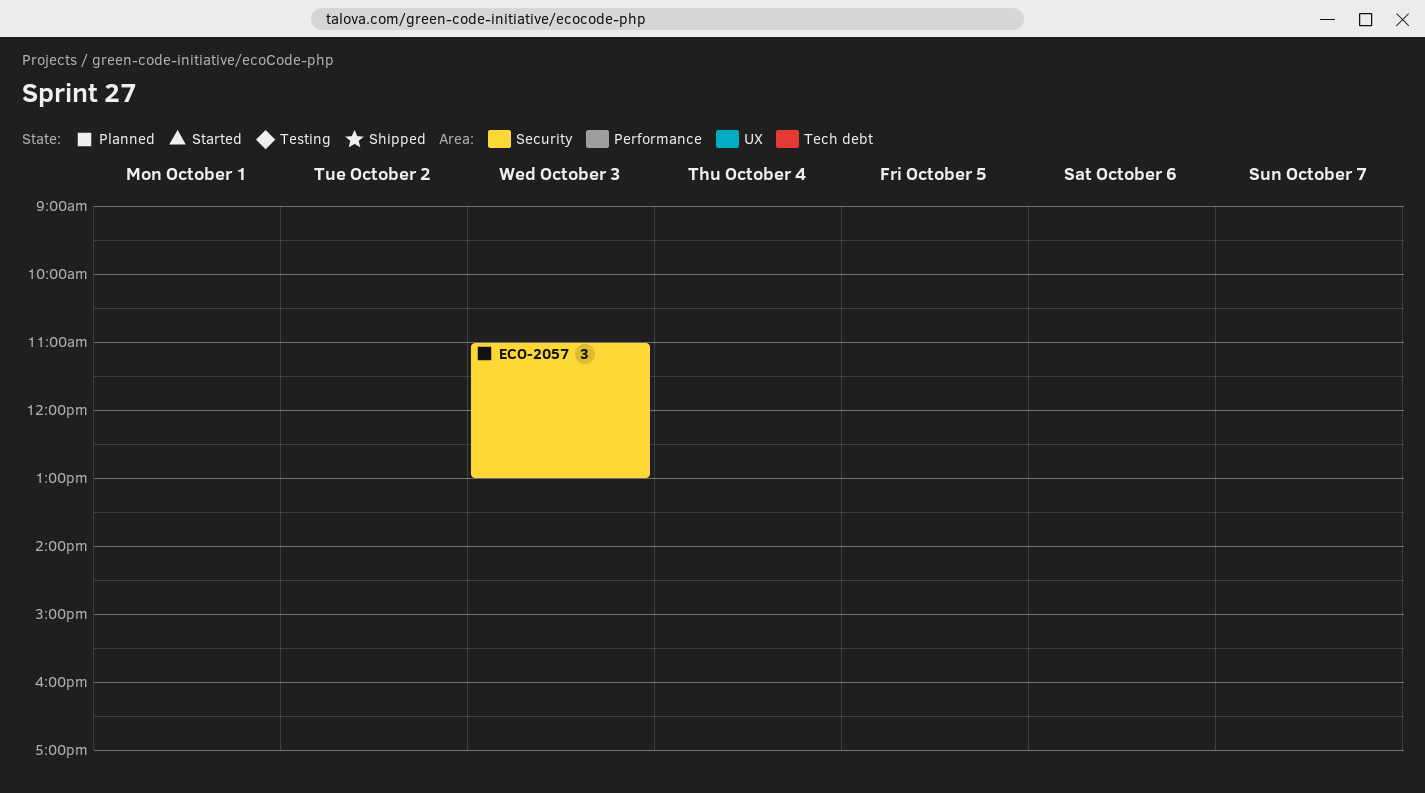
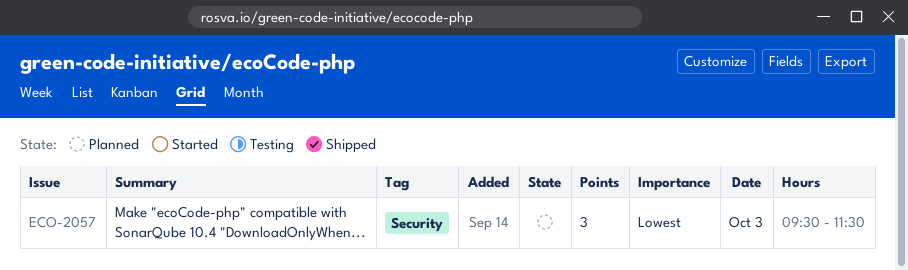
ECO-2057, begins: 11:00 -> 09:30
ECO-2057, ends: 13:00 -> 11:30

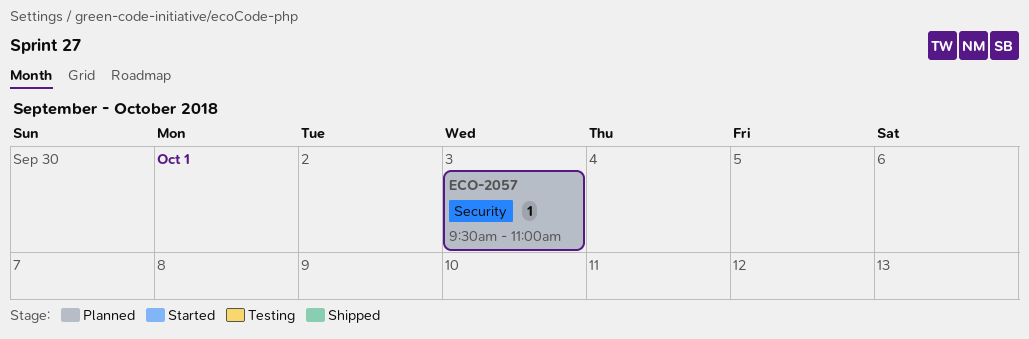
ECO-2057, estimate: 3 -> 1
ECO-2057, ends: 11:30 -> 11:00

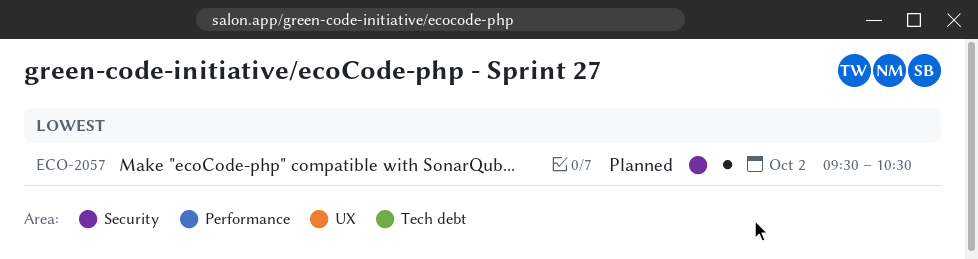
ECO-2057, day: Oct 3 -> Oct 2
ECO-2057, ends: 11:00 -> 10:30

